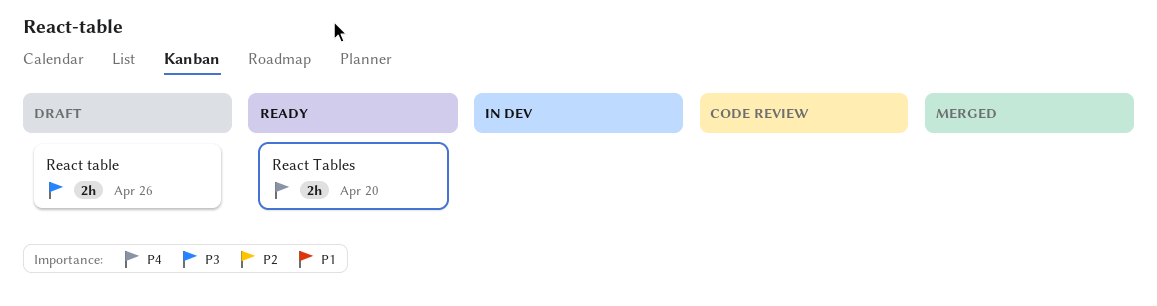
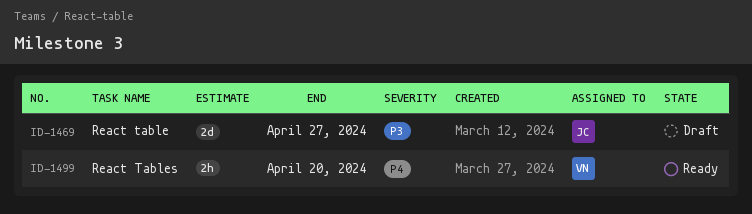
React table, estimate: 2h -> 2d
React table, due: Apr 26 -> Apr 27

